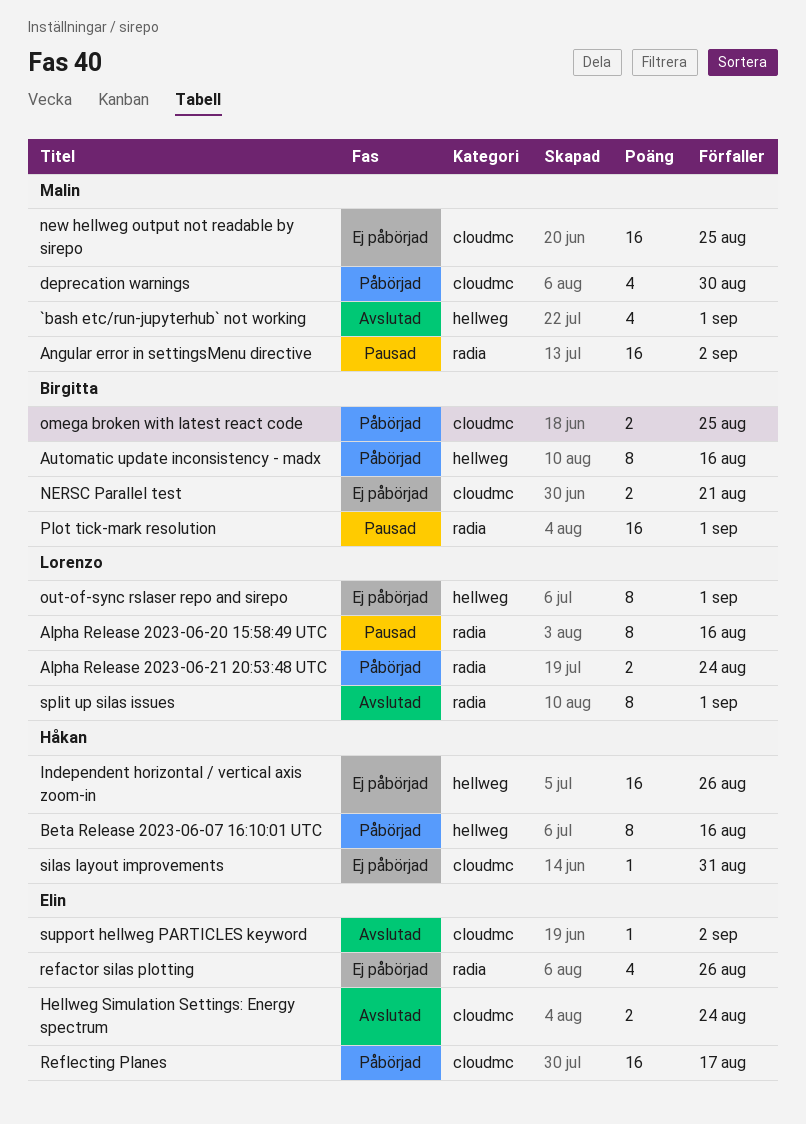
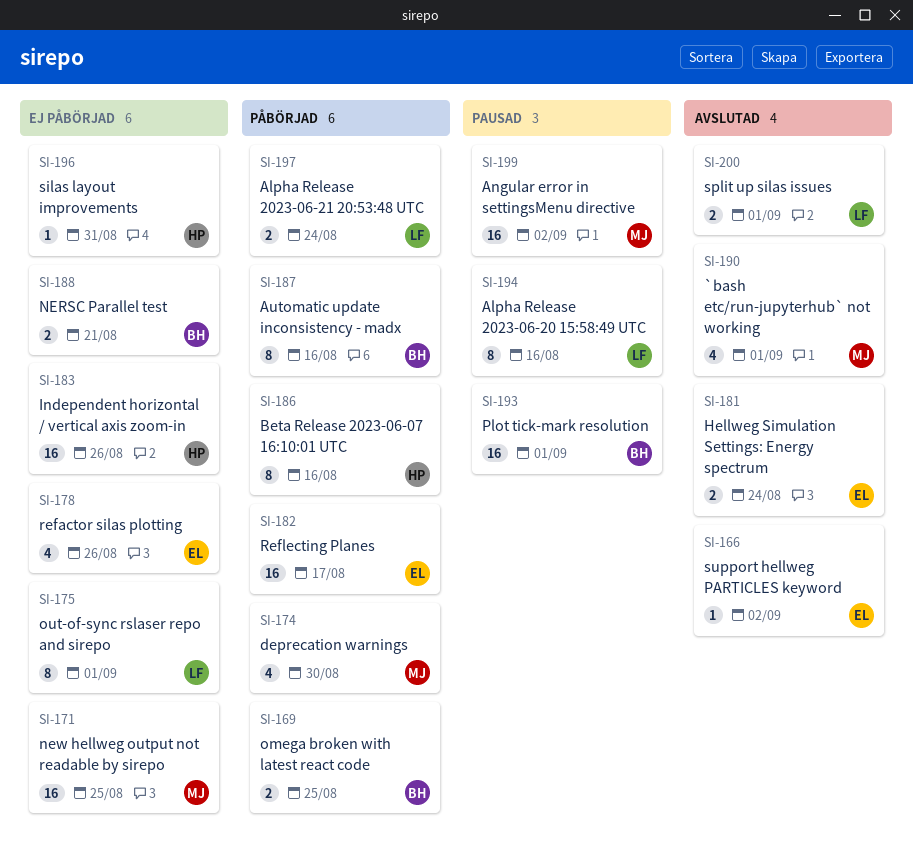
split up silas issues, estimate: 8 -> 2

